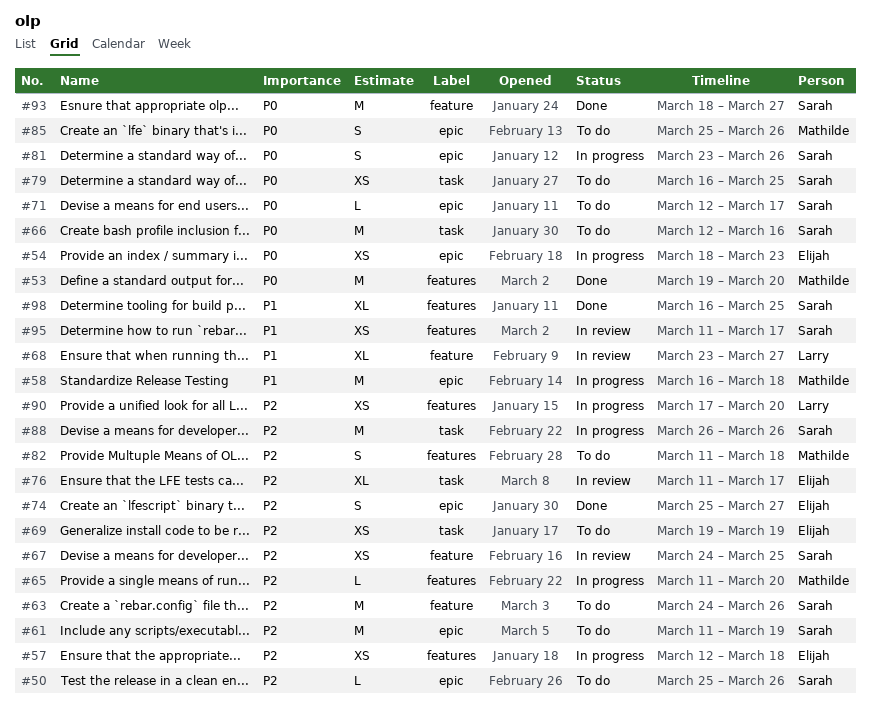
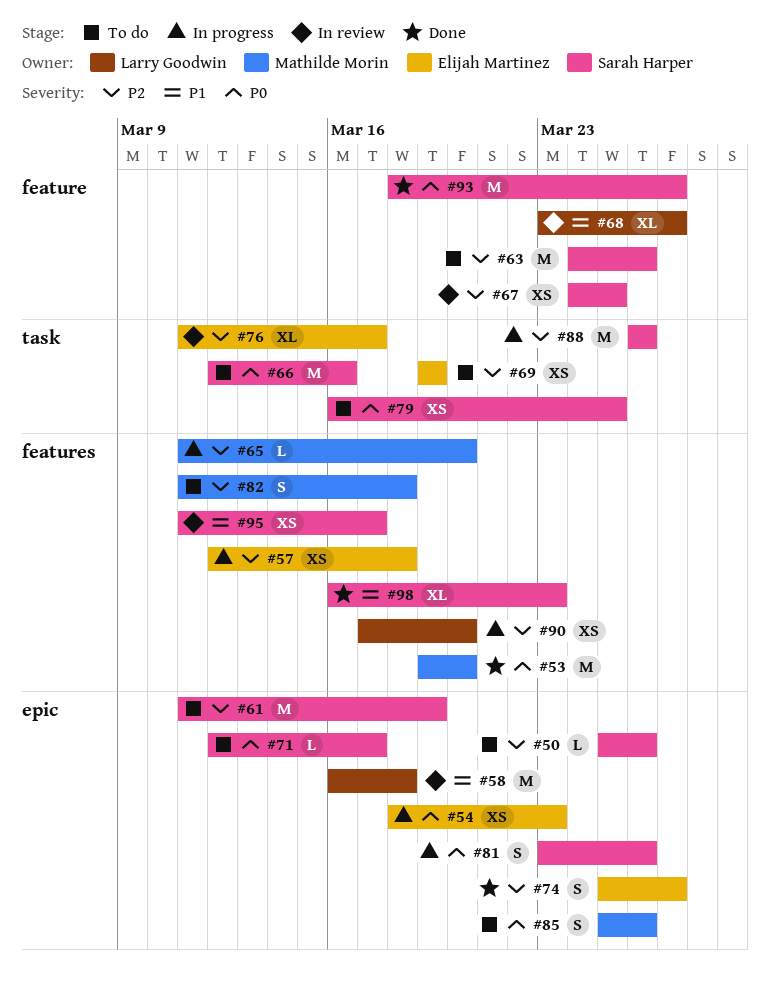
#58, status: In progress -> In review
#58, owner: Mathilde Morin -> Larry Goodwin
#98, due: Mar 25 -> Mar 23

